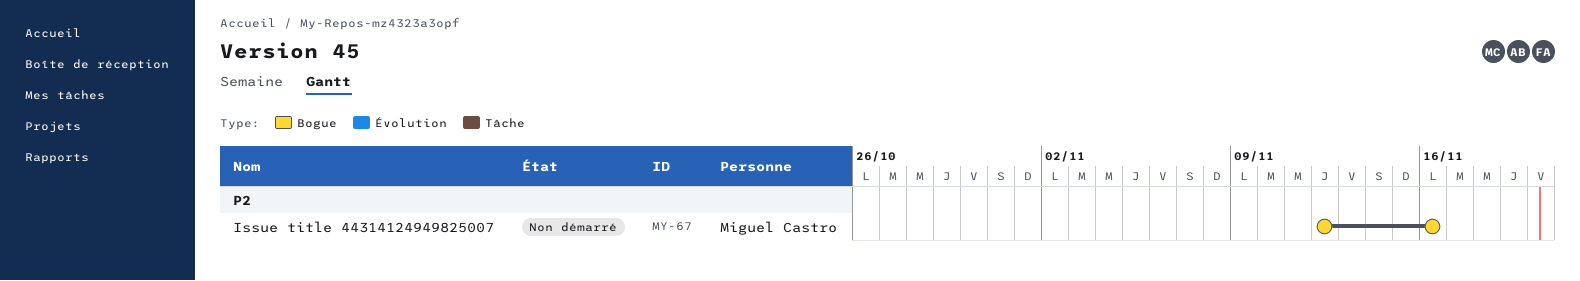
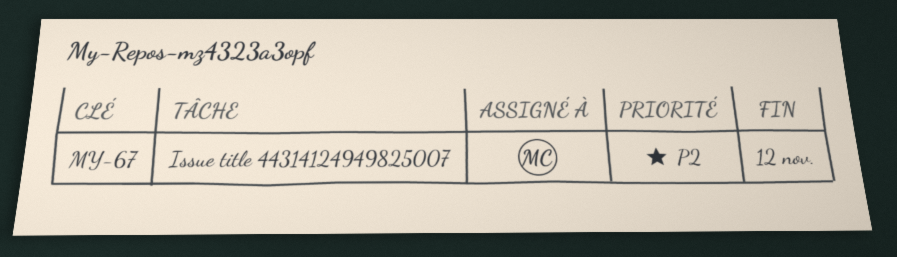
MY-67, due: Nov 16 -> Nov 12

